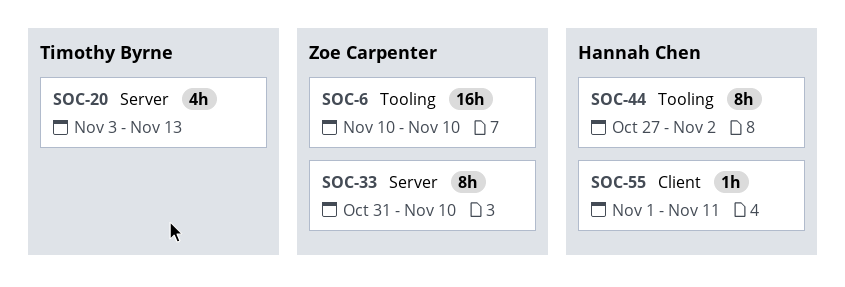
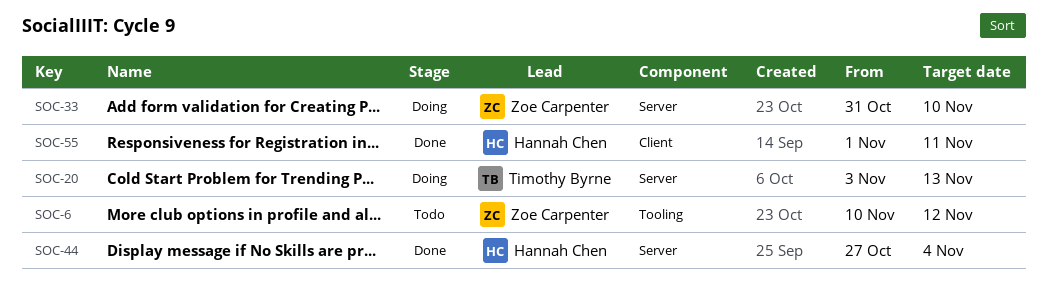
SOC-6, due: Nov 10 -> Nov 12
SOC-44, label: Tooling -> Server
SOC-44, due: Nov 2 -> Nov 4

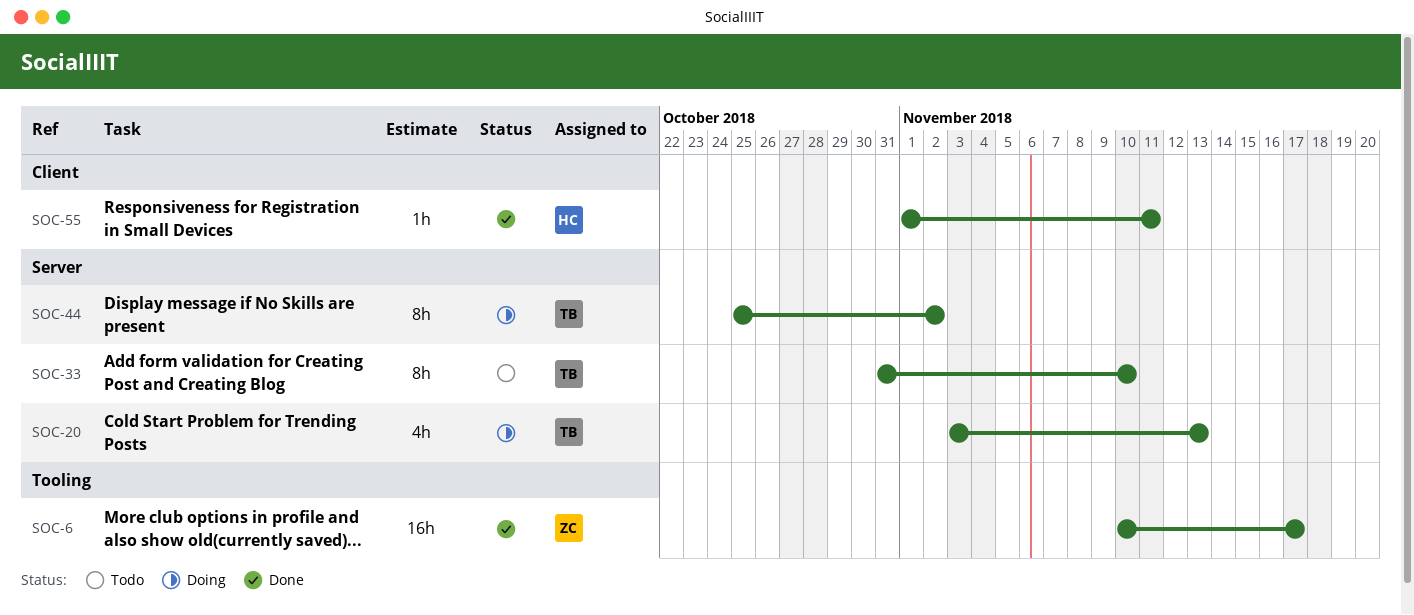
SOC-6, status: Todo -> Done
SOC-6, due: Nov 12 -> Nov 17
SOC-33, status: Doing -> Todo
SOC-33, owner: Zoe Carpenter -> Timothy Byrne
SOC-44, status: Done -> Doing
SOC-44, owner: Hannah Chen -> Timothy Byrne
SOC-44, start: Oct 27 -> Oct 25
SOC-44, due: Nov 4 -> Nov 2

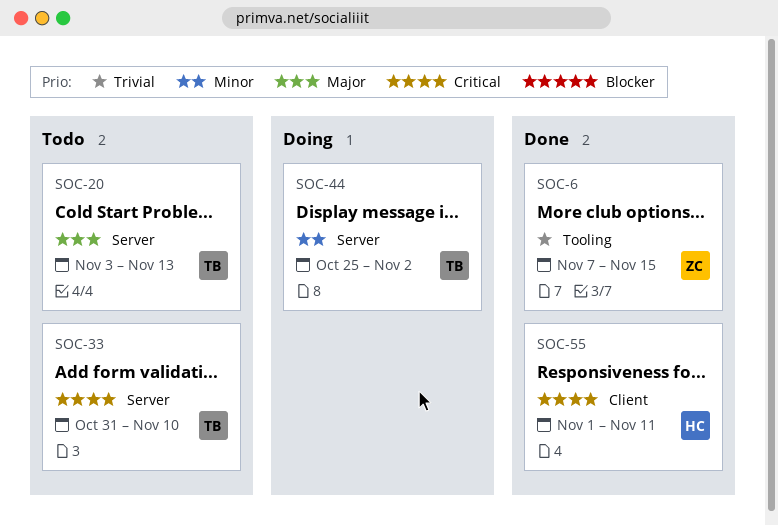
SOC-6, start: Nov 10 -> Nov 7
SOC-6, due: Nov 17 -> Nov 15
SOC-20, status: Doing -> Todo

